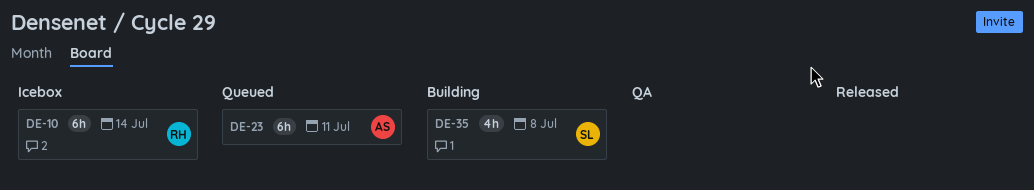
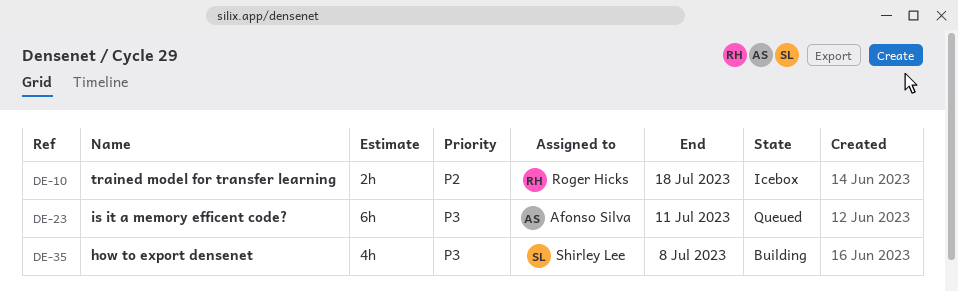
DE-10, estimate: 6h -> 2h
DE-10, due: Jul 14 -> Jul 18

